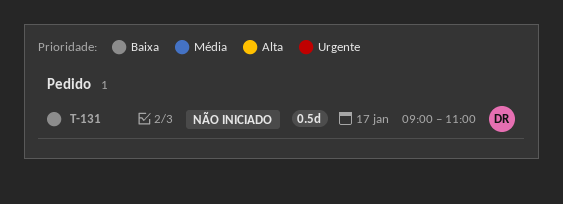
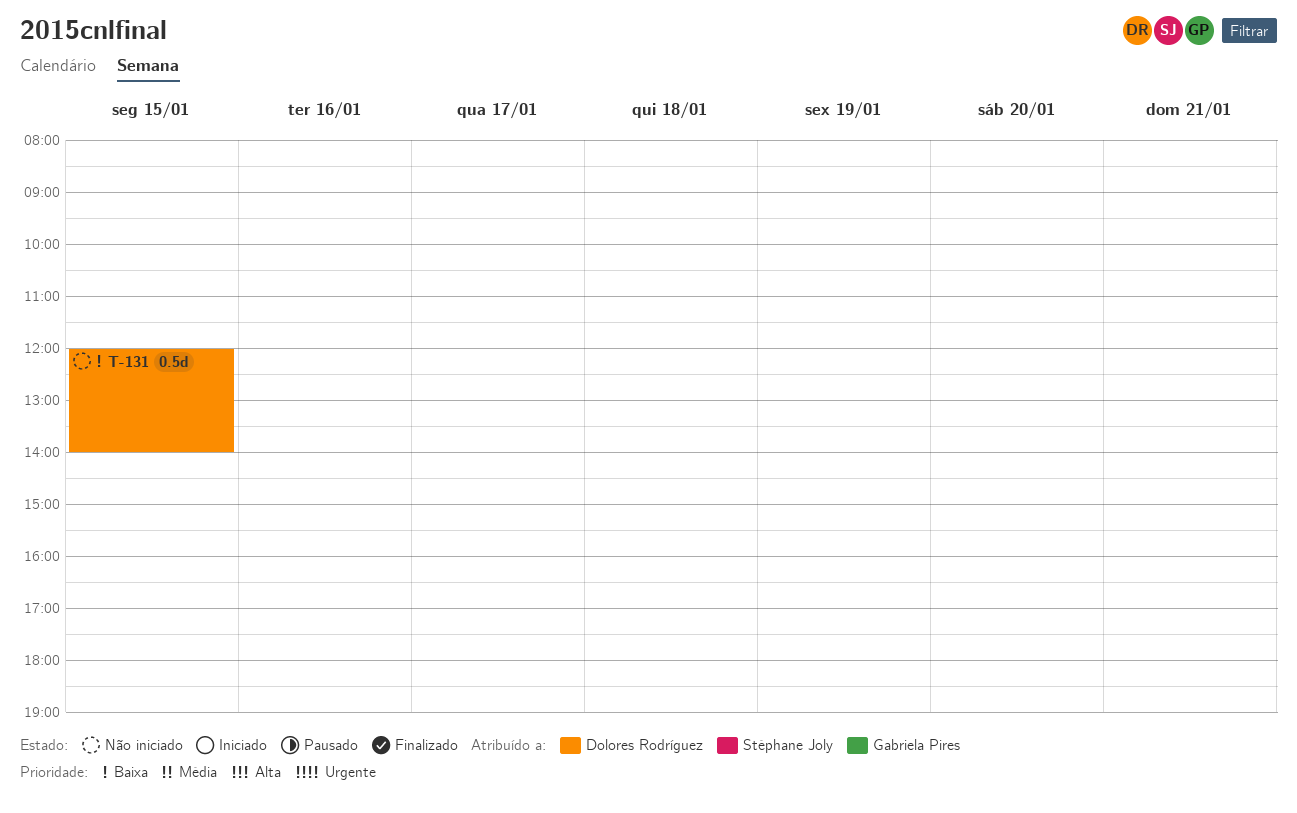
T-131, day: Jan 17 -> Jan 15
T-131, begins: 09:00 -> 12:00
T-131, ends: 11:00 -> 14:00

